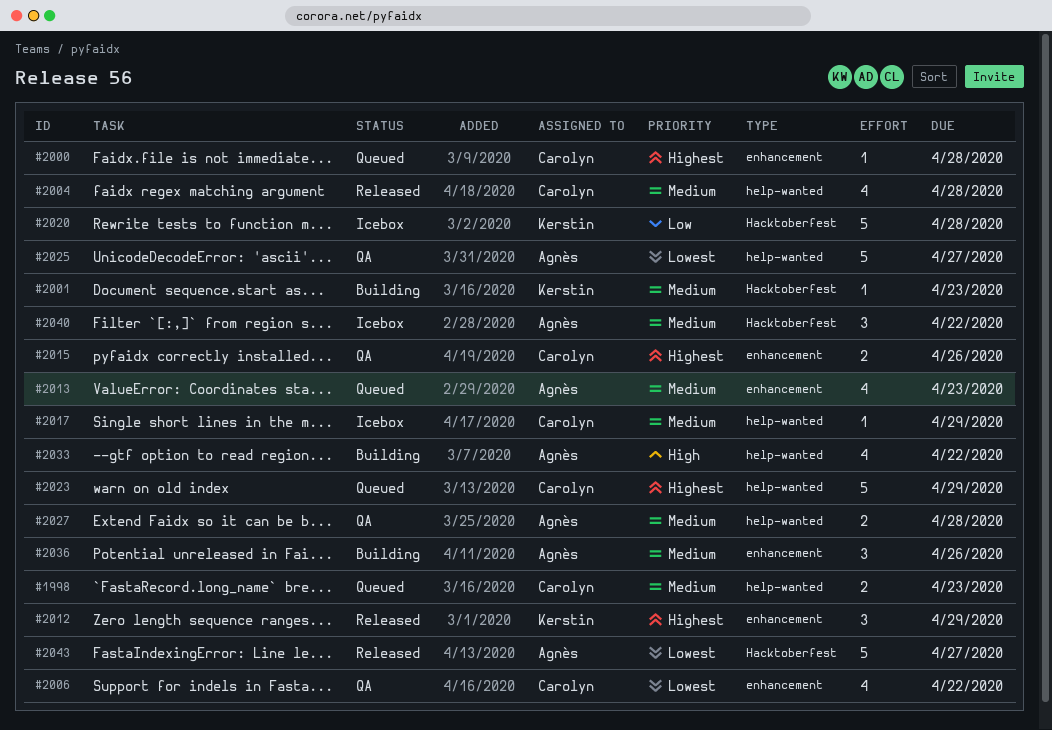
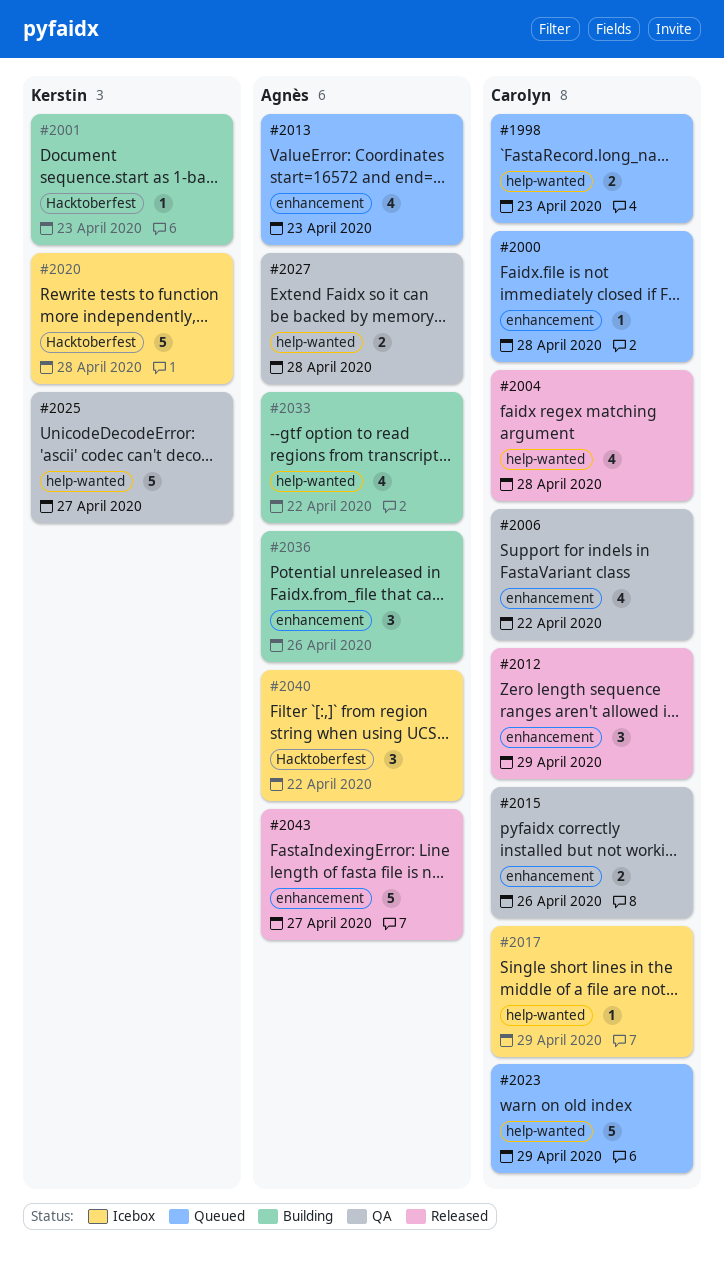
#2012, owner: Kerstin -> Carolyn
#2025, owner: Agnès -> Kerstin
#2043, label: Hacktoberfest -> enhancement

